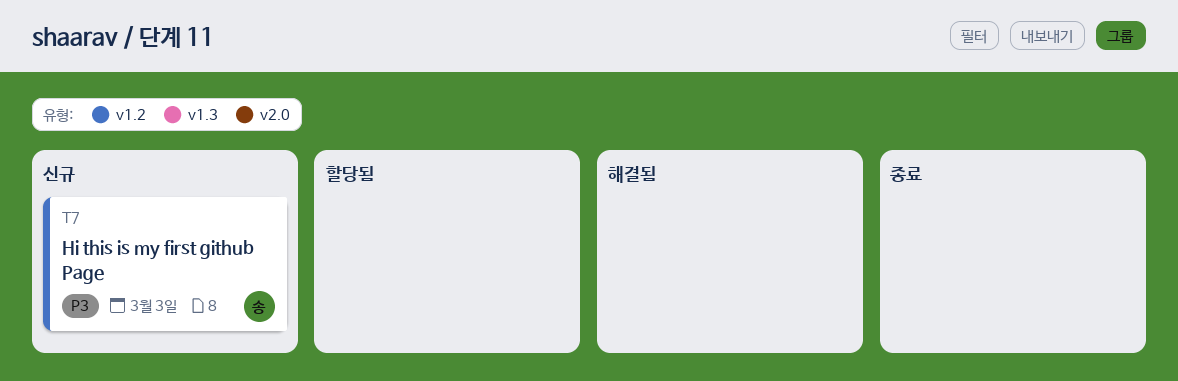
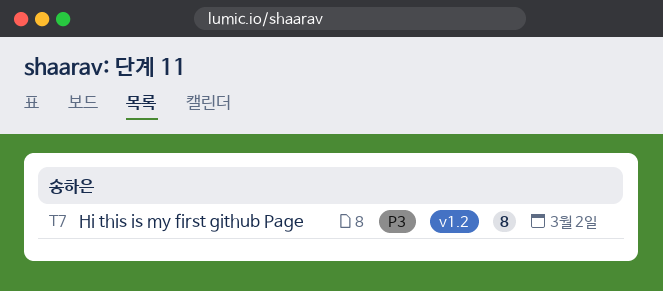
T7, due: Mar 3 -> Mar 2

